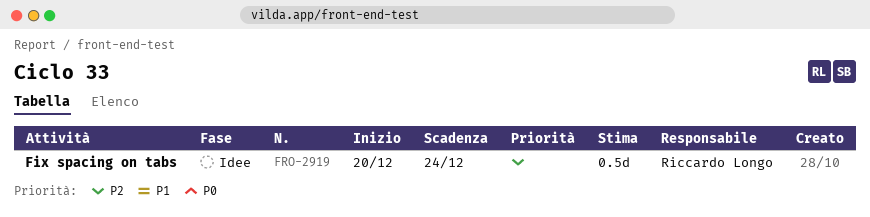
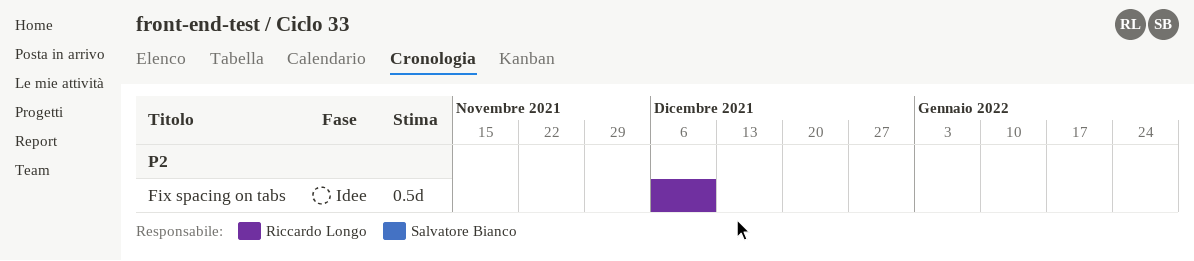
Fix spacing on tabs, start: Dec 20 -> Dec 6
Fix spacing on tabs, due: Dec 24 -> Dec 10

